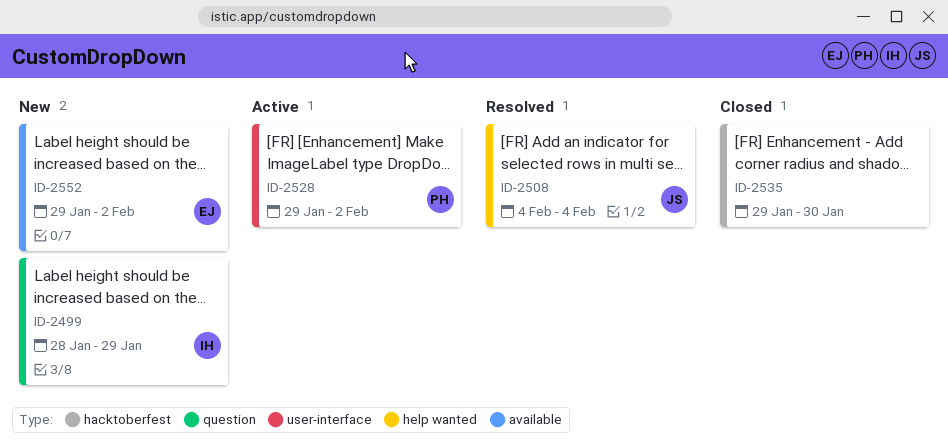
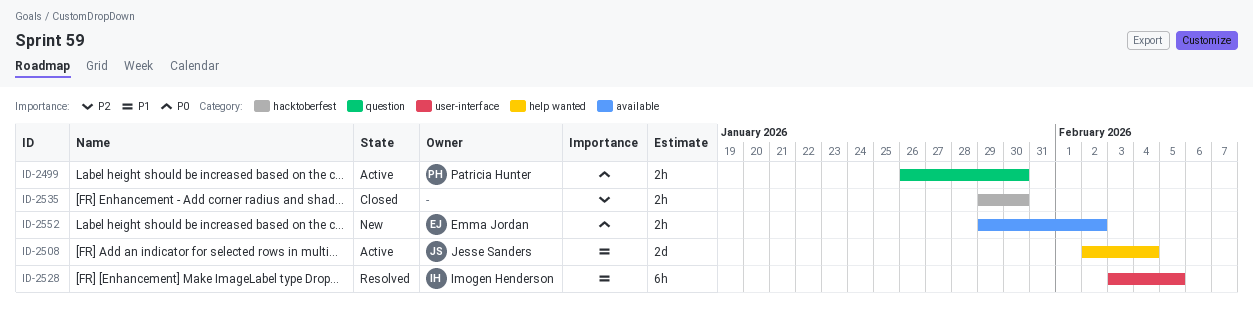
ID-2499, status: New -> Active
ID-2499, owner: Imogen Henderson -> Patricia Hunter
ID-2499, start: Jan 28 -> Jan 26
ID-2499, due: Jan 29 -> Jan 30
ID-2508, status: Resolved -> Active
ID-2508, start: Feb 4 -> Feb 2
ID-2528, status: Active -> Resolved
ID-2528, owner: Patricia Hunter -> Imogen Henderson
ID-2528, start: Jan 29 -> Feb 3
ID-2528, due: Feb 2 -> Feb 5

